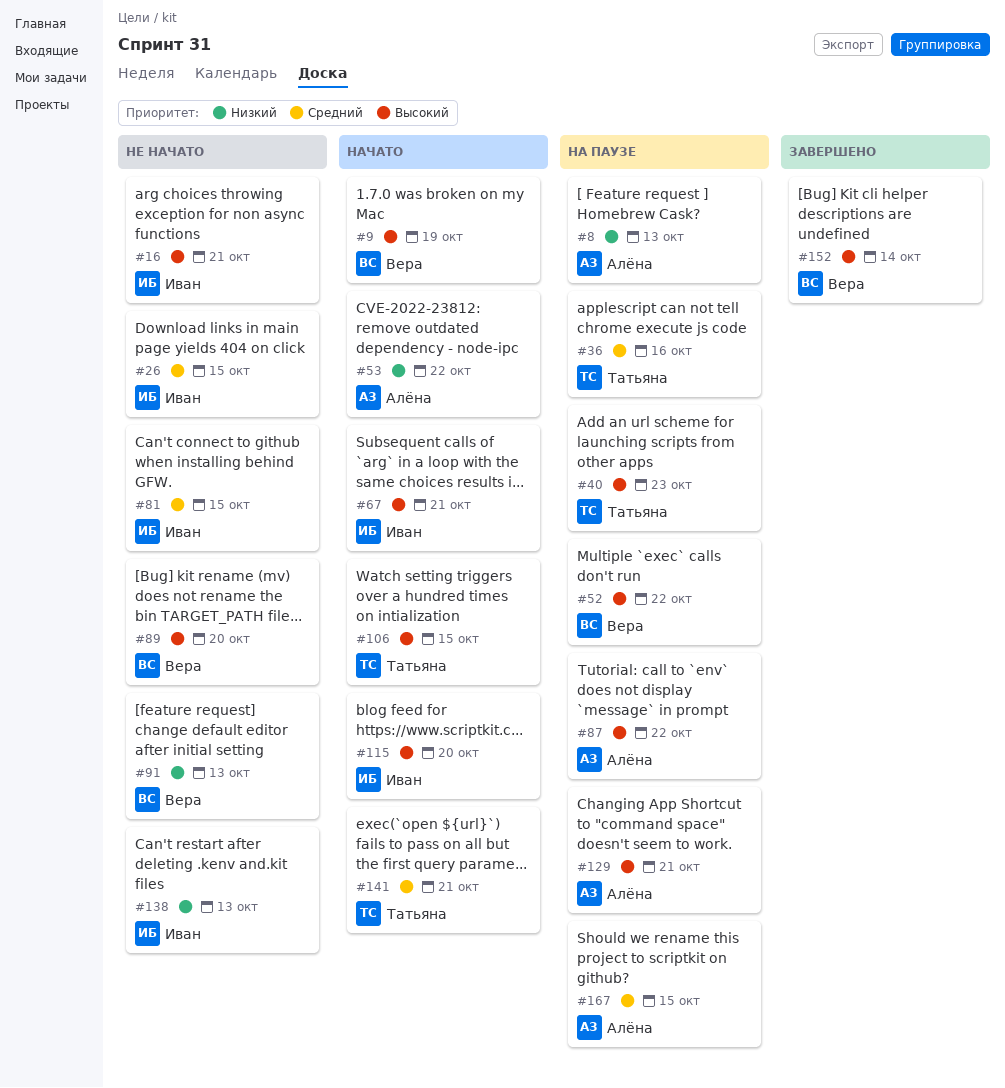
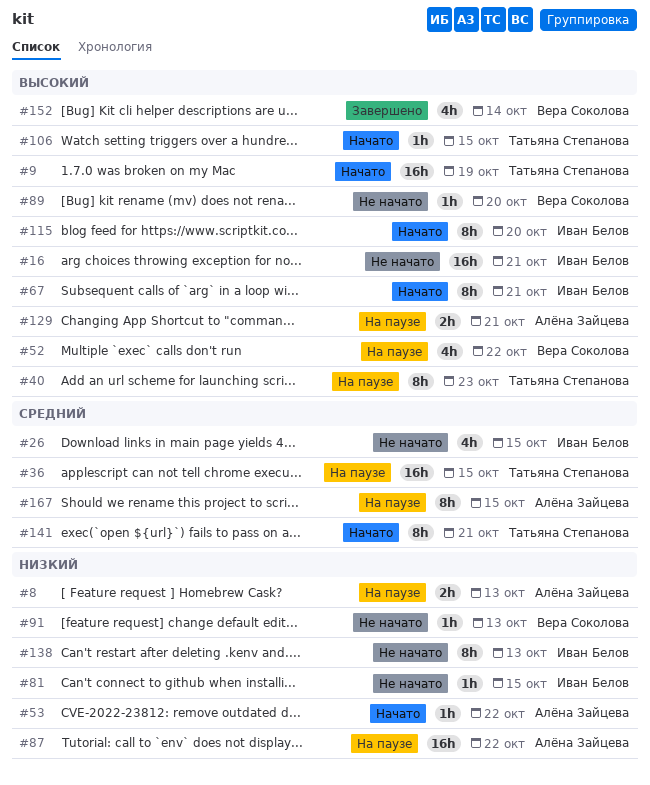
#9, owner: Вера Соколова -> Татьяна Степанова
#36, due: Oct 16 -> Oct 15
#81, priority: Средний -> Низкий
#87, priority: Высокий -> Низкий

